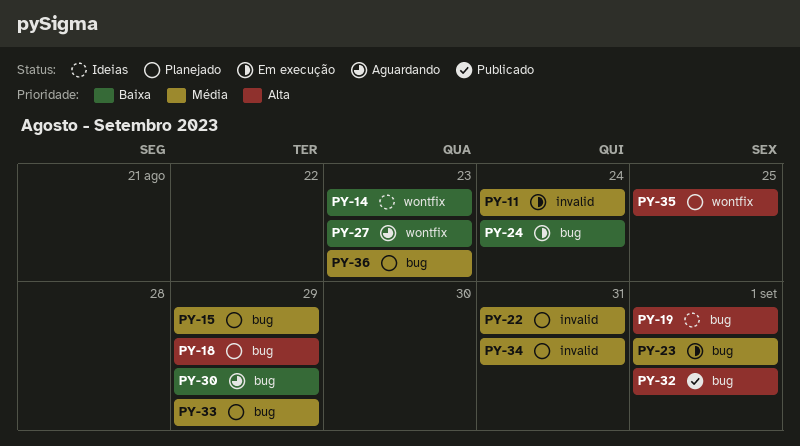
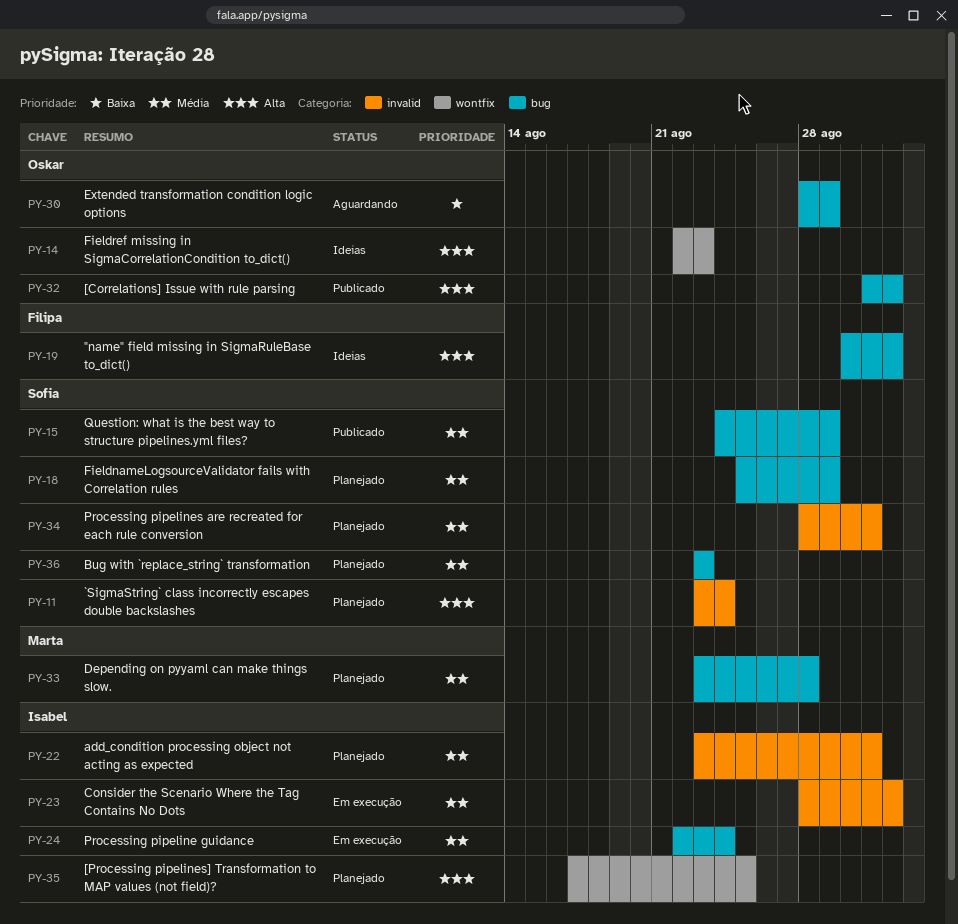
PY-11, status: Em execução -> Planejado
PY-11, priority: Média -> Alta
PY-14, priority: Baixa -> Alta
PY-15, status: Planejado -> Publicado
PY-18, priority: Alta -> Média
PY-23, label: bug -> invalid
PY-24, priority: Baixa -> Média
PY-27: present -> none
PY-33, due: Aug 29 -> Aug 28

